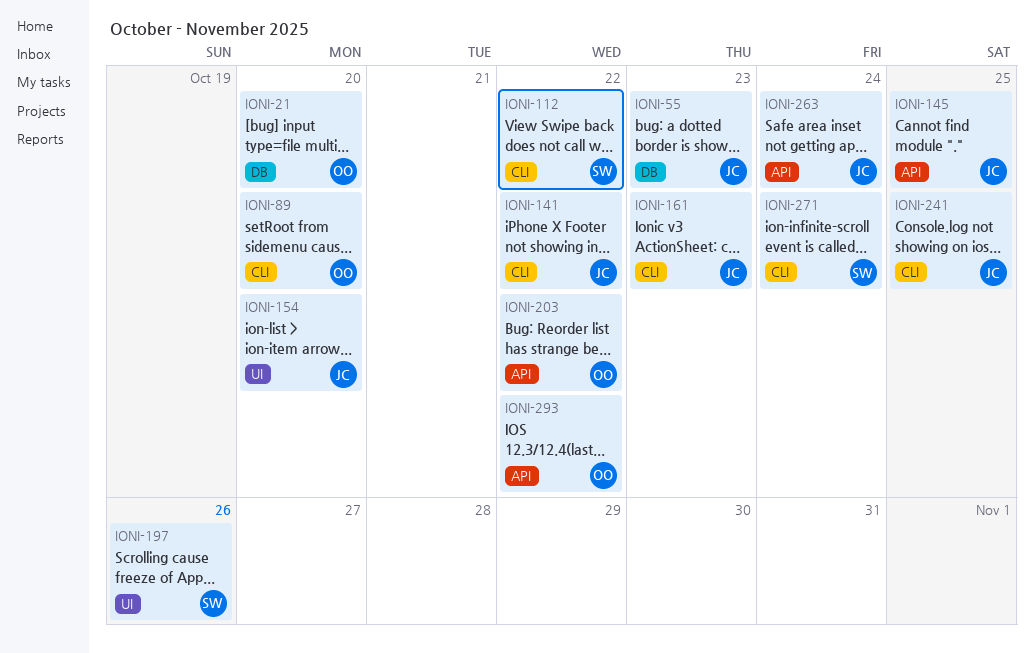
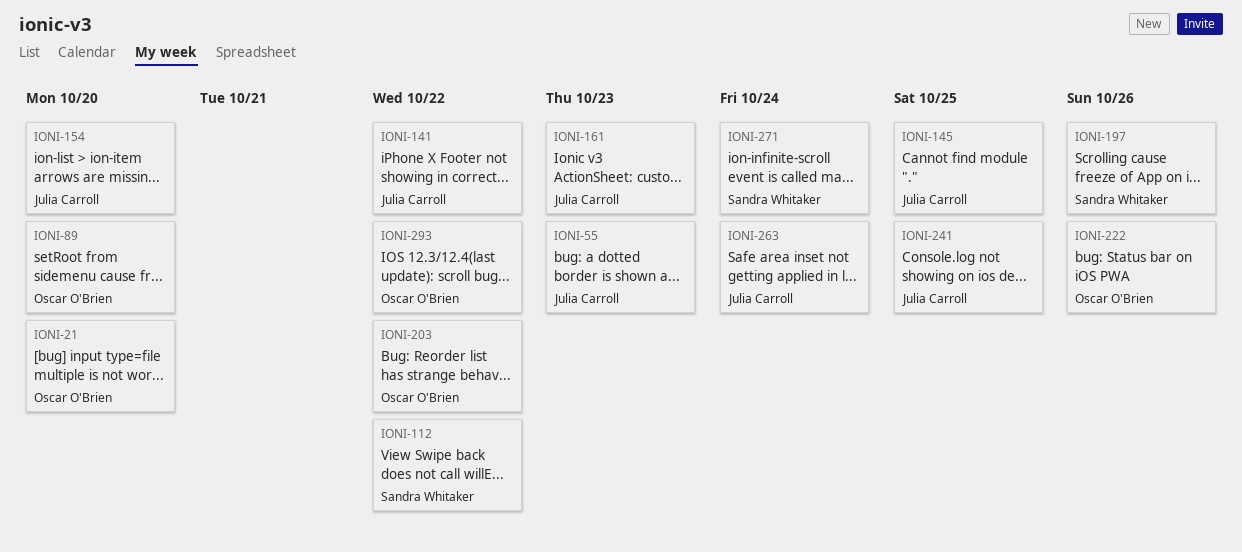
IONI-222: none -> present

